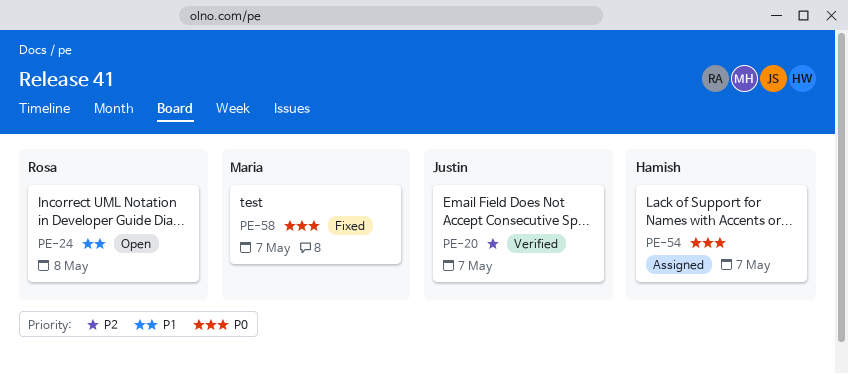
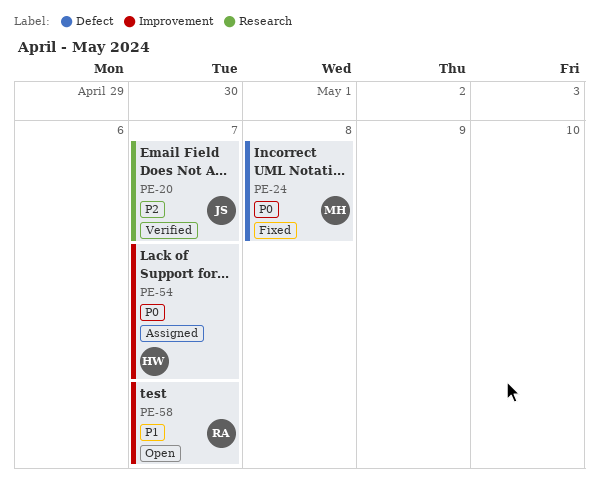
PE-24, status: Open -> Fixed
PE-24, owner: Rosa -> Maria
PE-24, priority: P1 -> P0
PE-58, status: Fixed -> Open
PE-58, owner: Maria -> Rosa
PE-58, priority: P0 -> P1

